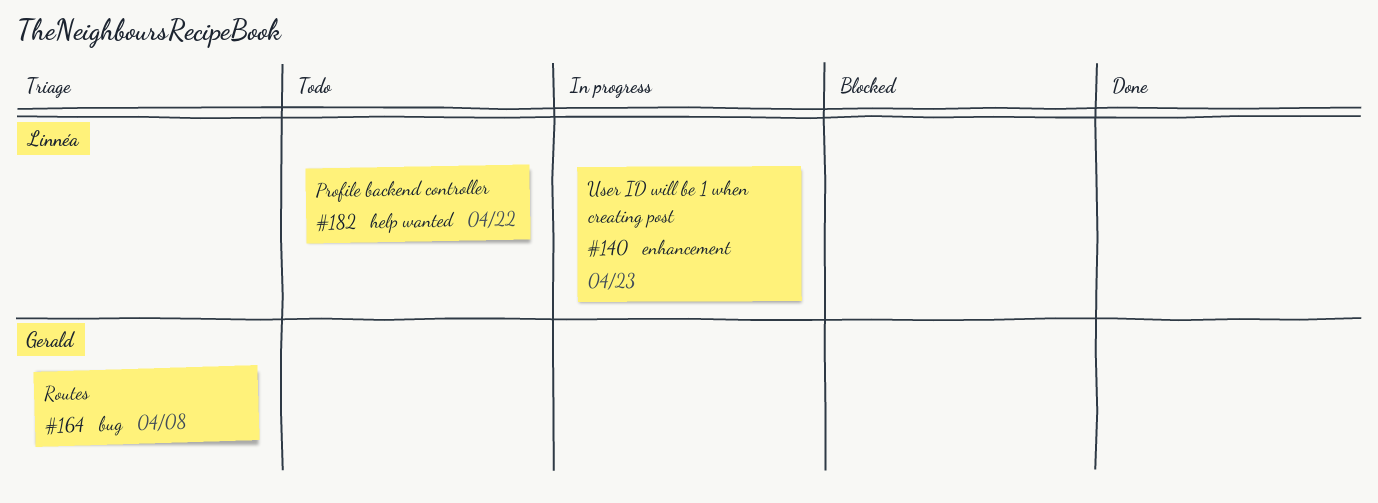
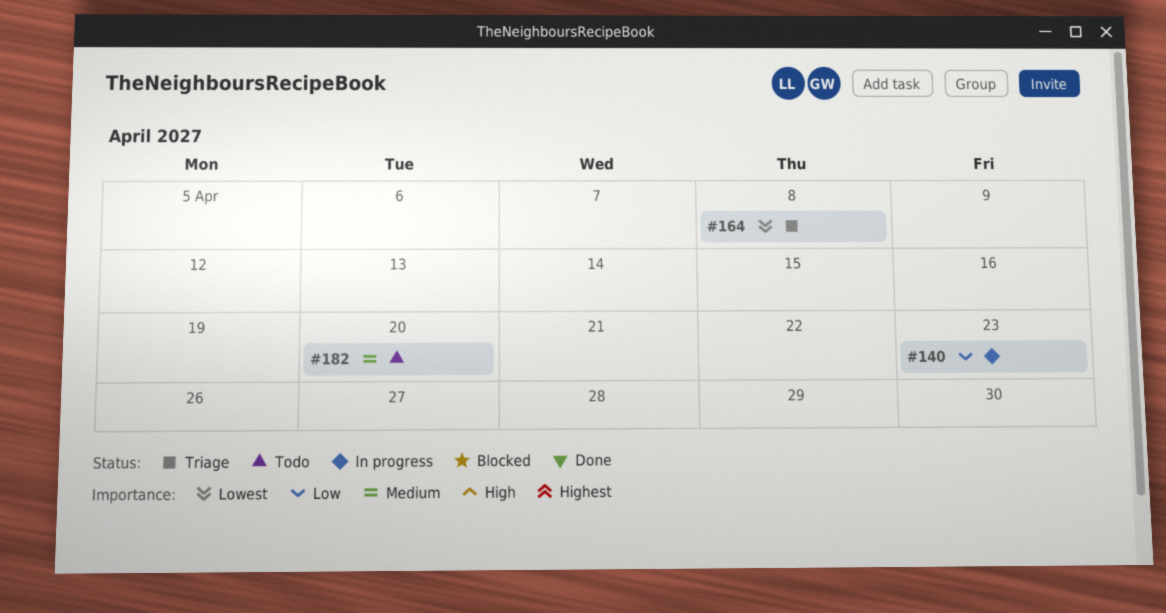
#182, due: Apr 22 -> Apr 20

